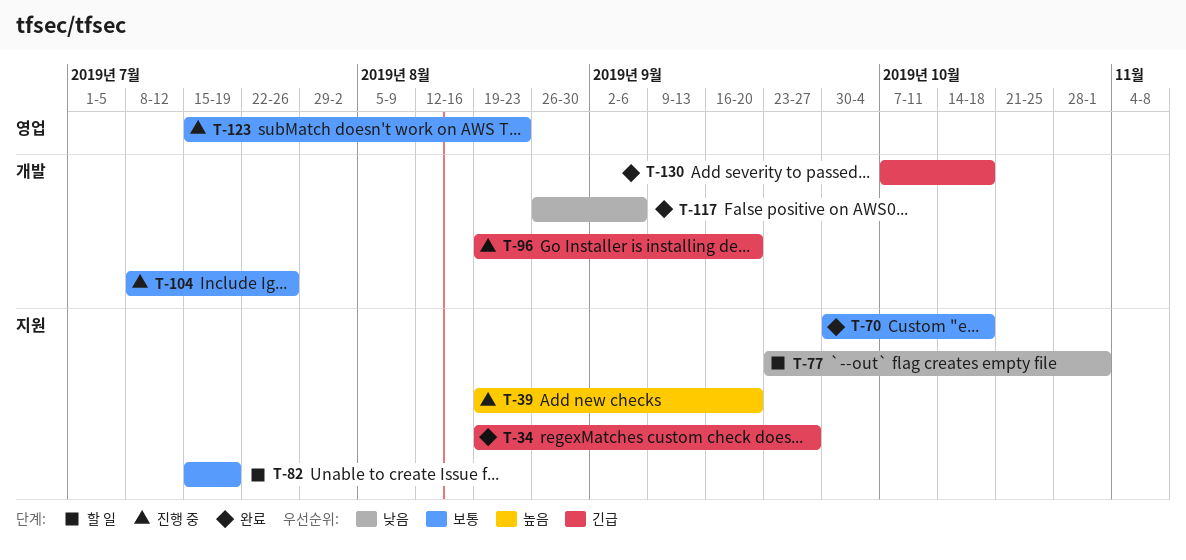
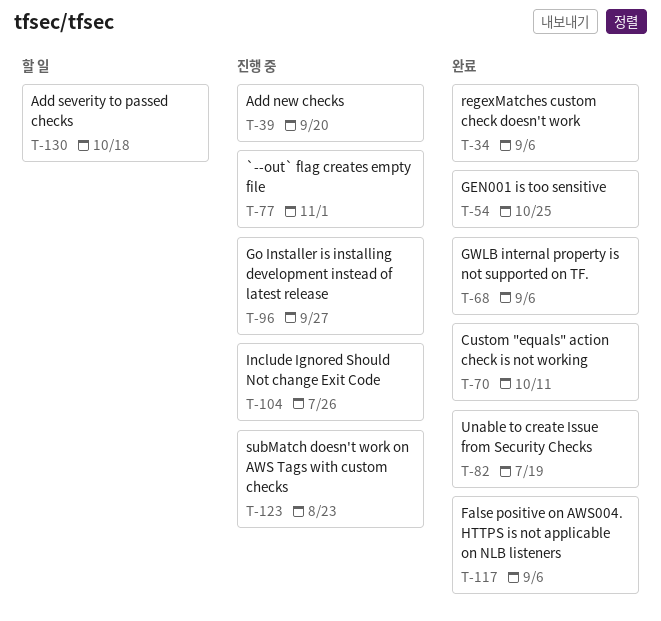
T-34, due: Sep 27 -> Sep 6
T-54: none -> present
T-68: none -> present
T-70, due: Oct 18 -> Oct 11
T-77, status: 할 일 -> 진행 중
T-82, status: 할 일 -> 완료
T-96, due: Sep 20 -> Sep 27
T-130, status: 완료 -> 할 일

